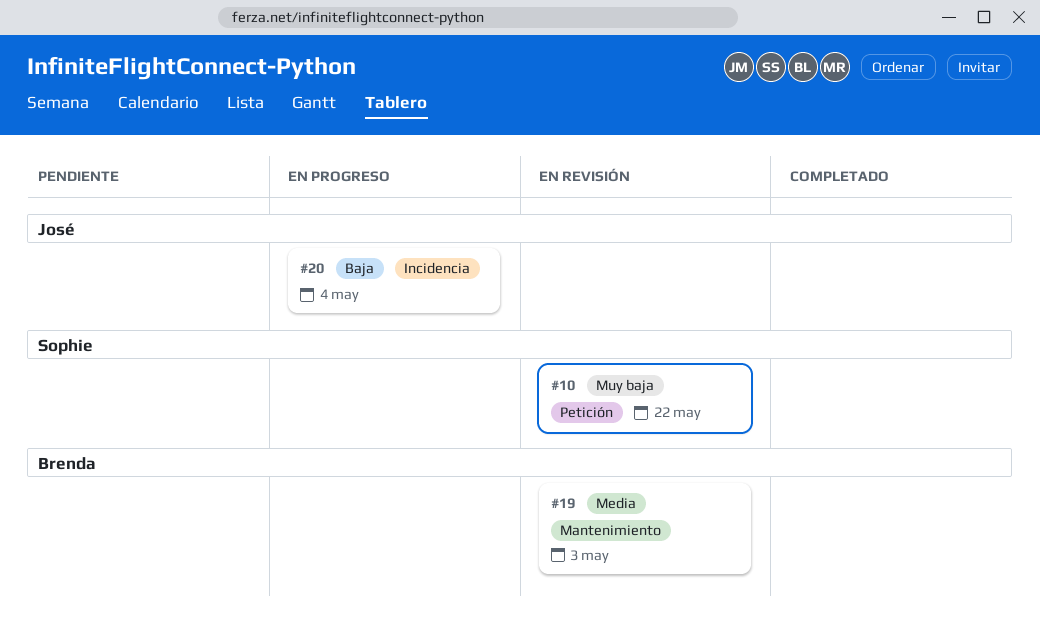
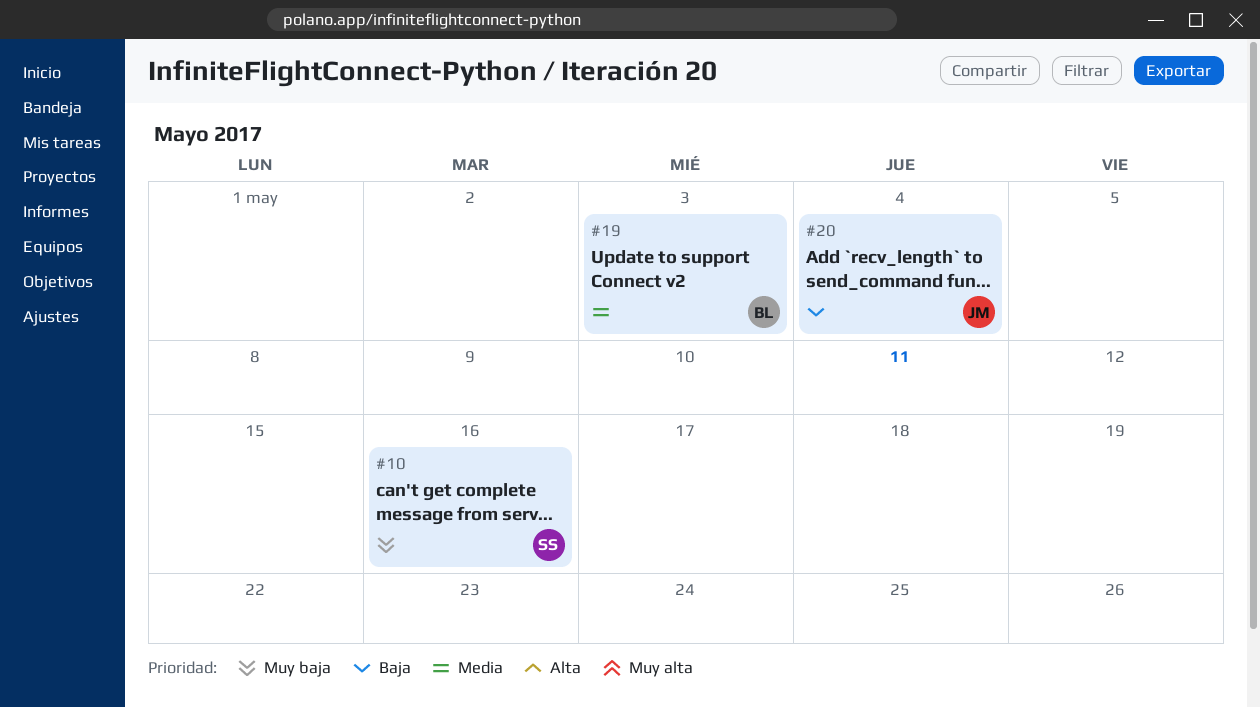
#10, due: May 22 -> May 16

